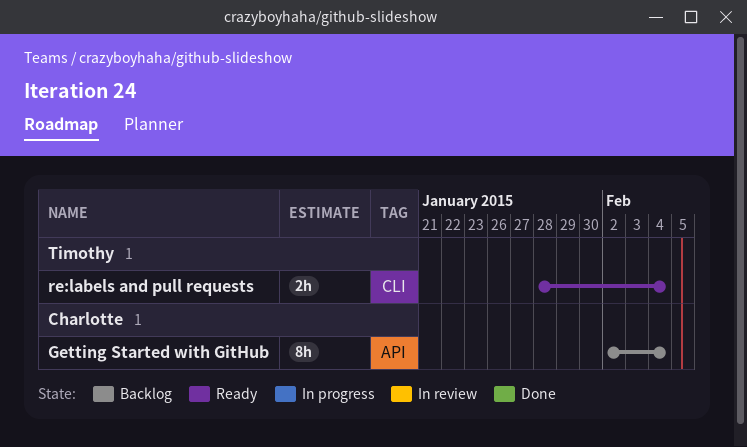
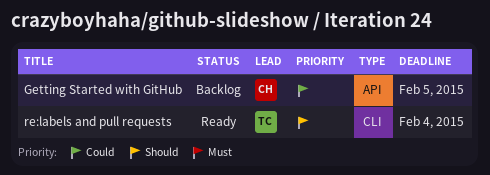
Getting Started with GitHub, due: Feb 4 -> Feb 5

